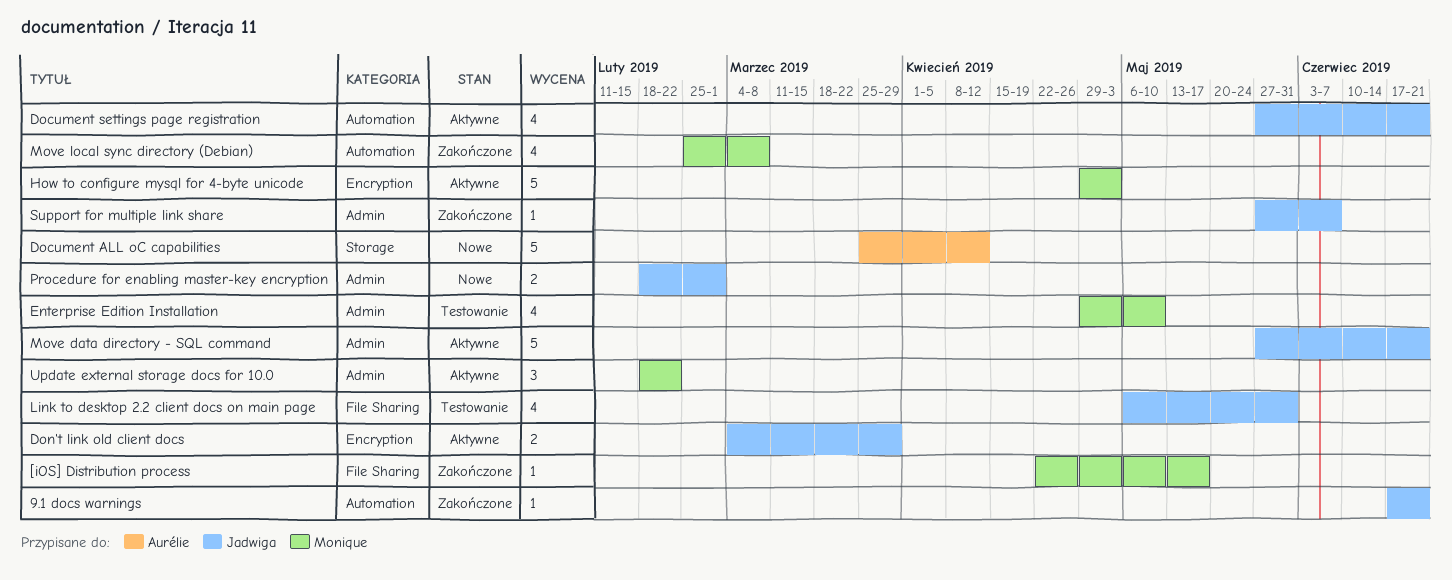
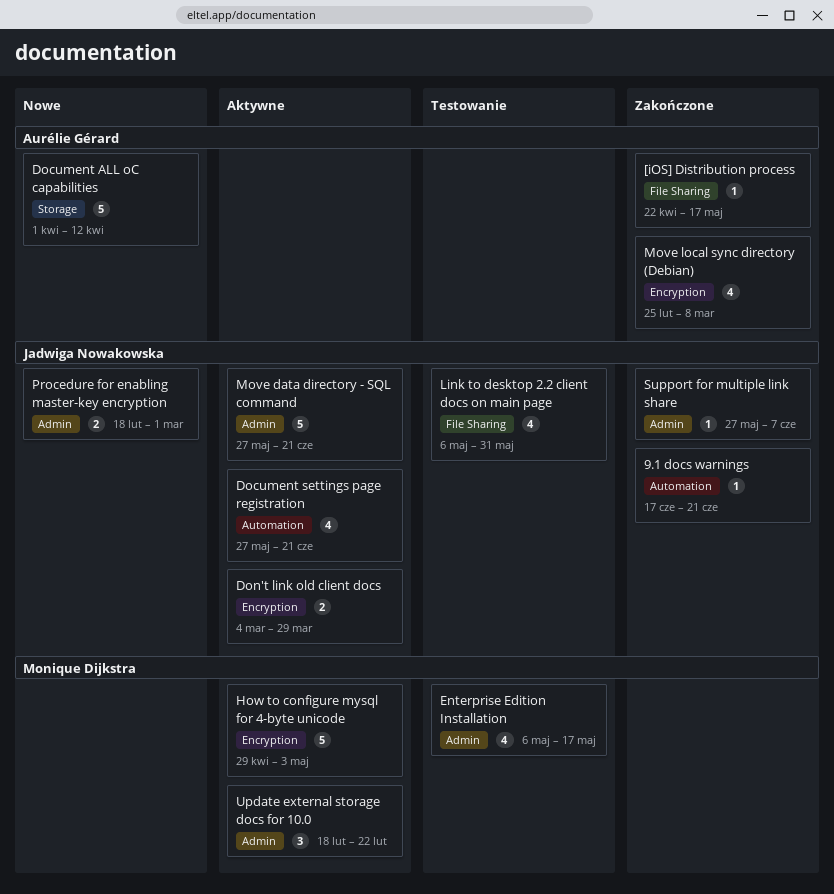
[iOS] Distribution process, owner: Monique Dijkstra -> Aurélie Gérard
Document ALL oC capabilities, start: Mar 25 -> Apr 1
Enterprise Edition Installation, start: Apr 29 -> May 6
Enterprise Edition Installation, due: May 10 -> May 17
Move local sync directory (Debian), owner: Monique Dijkstra -> Aurélie Gérard
Move local sync directory (Debian), label: Automation -> Encryption

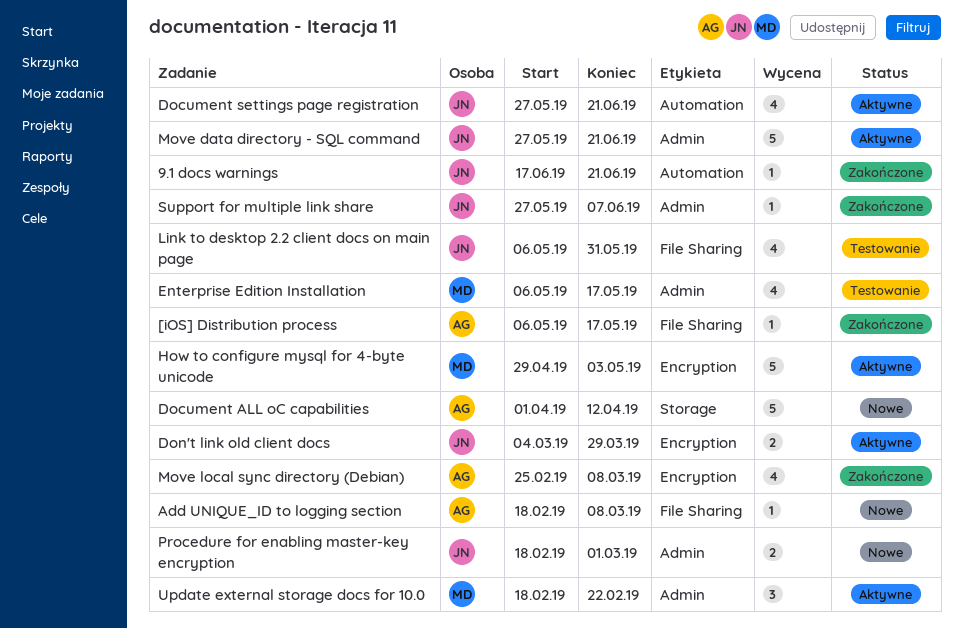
[iOS] Distribution process, start: Apr 22 -> May 6
Add UNIQUE_ID to logging section: none -> present

